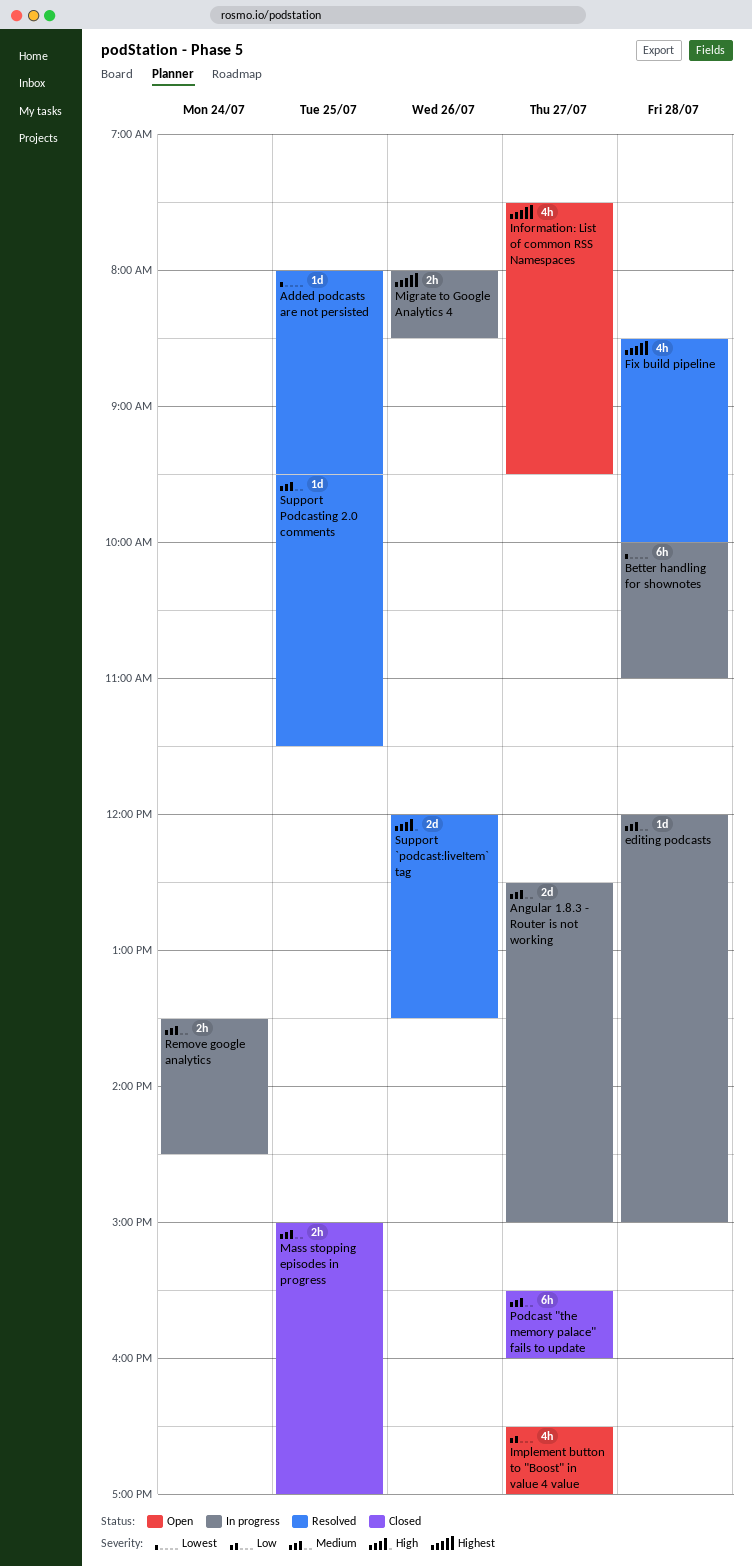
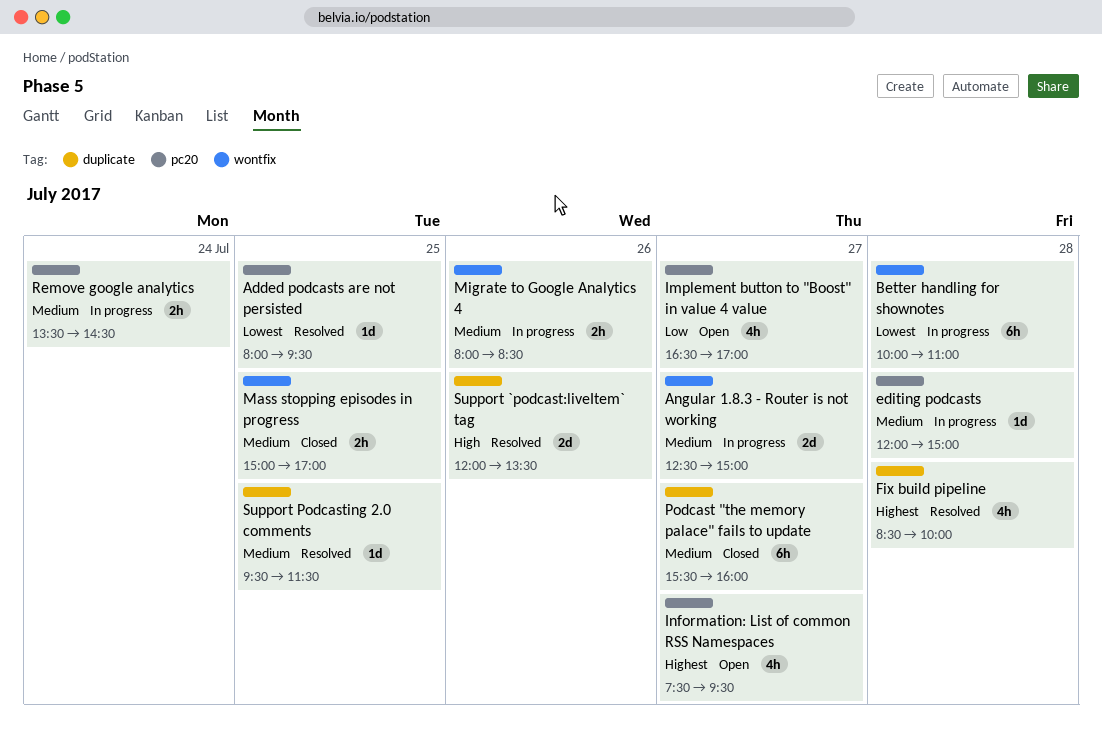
Migrate to Google Analytics 4, priority: Highest -> Medium

